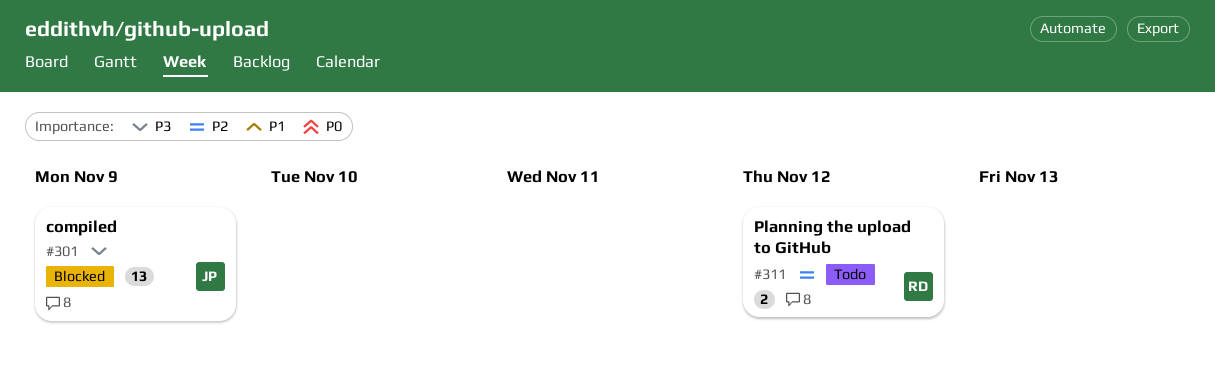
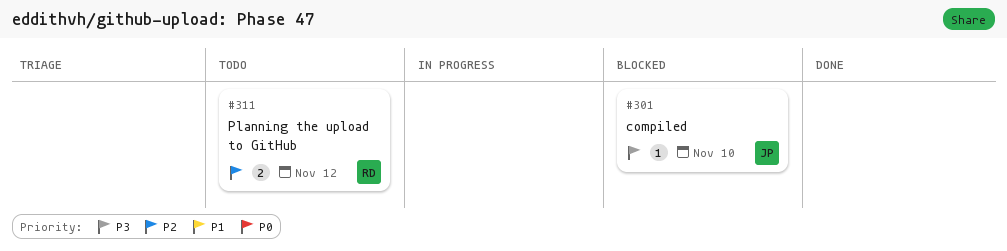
#301, estimate: 13 -> 1
#301, due: Nov 9 -> Nov 10

